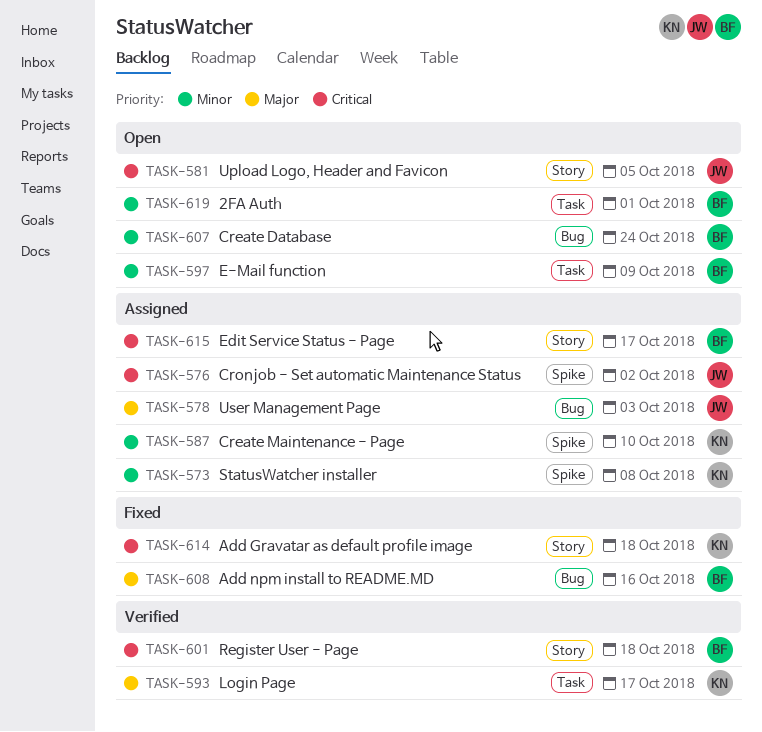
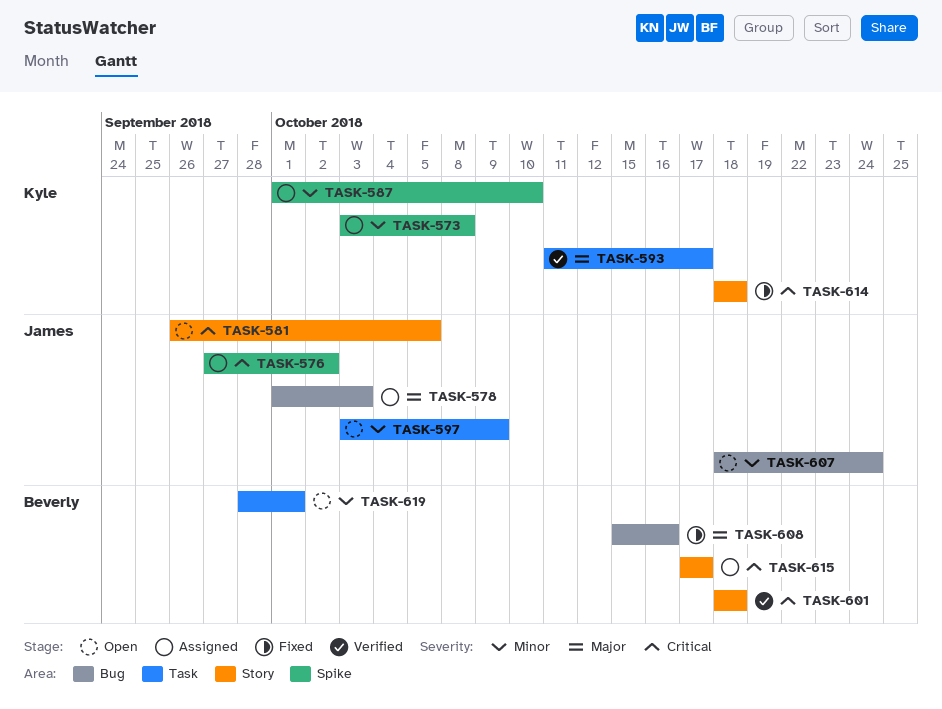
TASK-597, owner: Beverly -> James
TASK-607, owner: Beverly -> James

